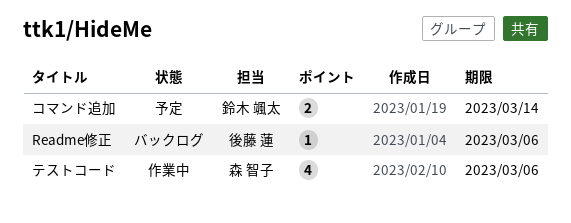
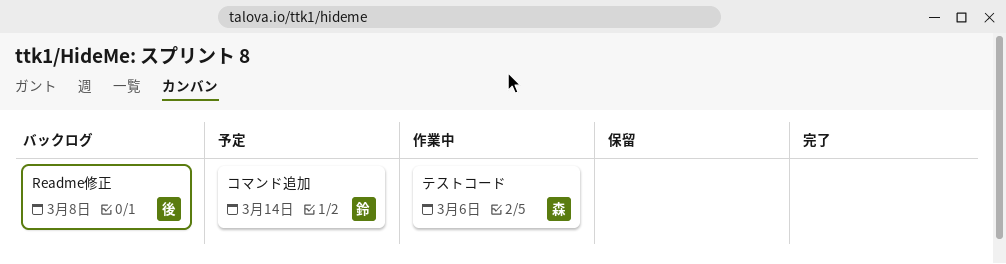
Readme修正, due: Mar 6 -> Mar 8

